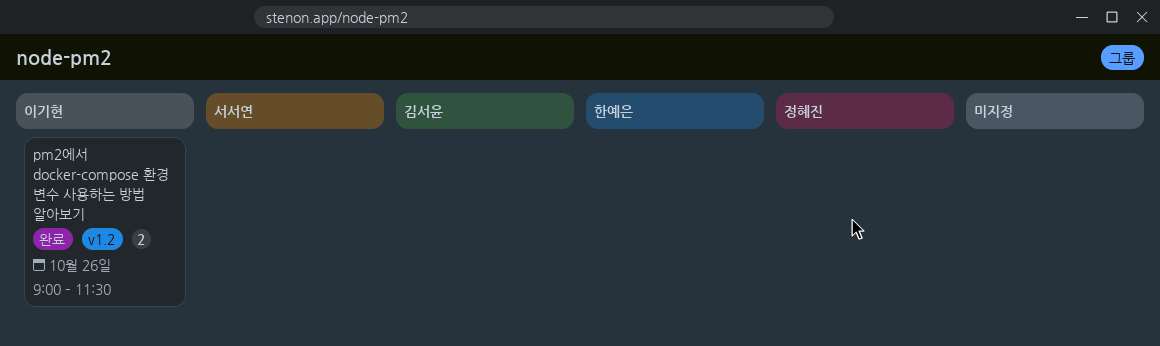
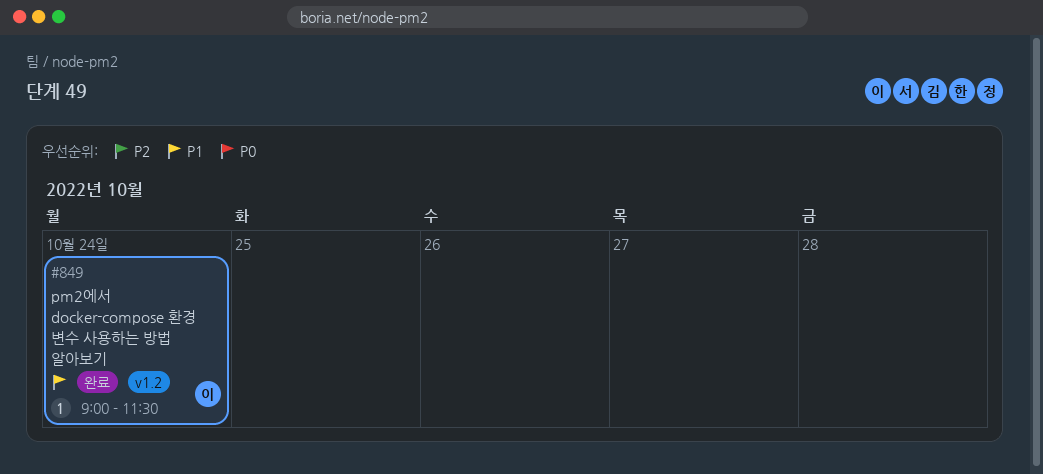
pm2에서 docker-compose 환경 변수 사용하는 방법 알아보기, estimate: 2 -> 1
pm2에서 docker-compose 환경 변수 사용하는 방법 알아보기, day: Oct 26 -> Oct 24

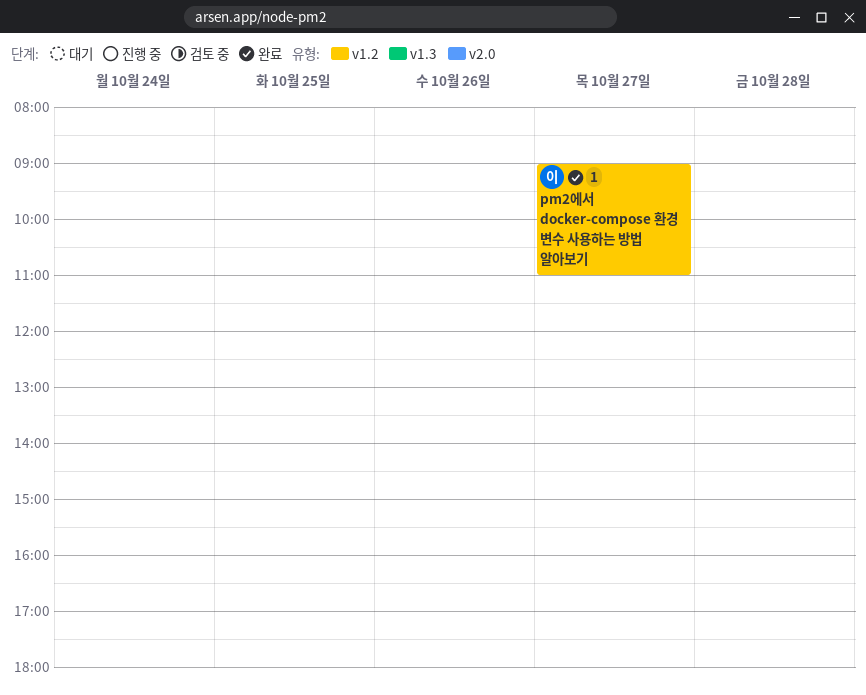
pm2에서 docker-compose 환경 변수 사용하는 방법 알아보기, day: Oct 24 -> Oct 27
pm2에서 docker-compose 환경 변수 사용하는 방법 알아보기, ends: 11:30 -> 11:00

